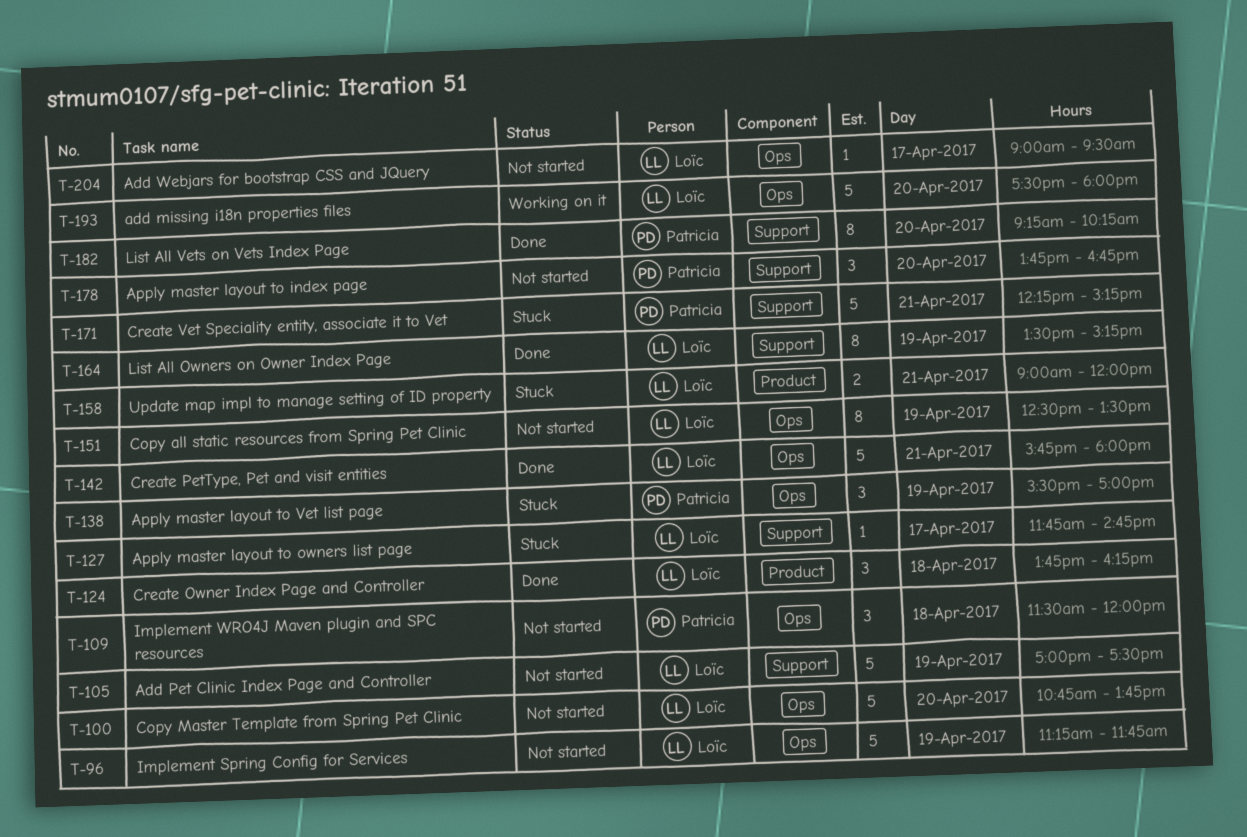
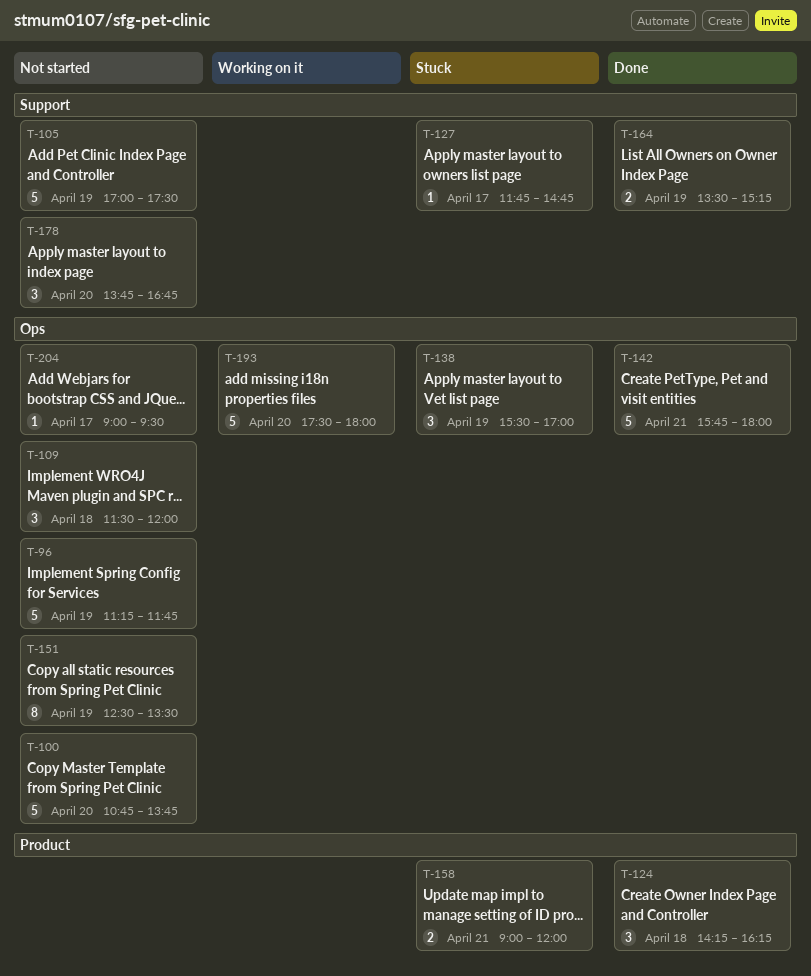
T-124, begins: 13:45 -> 14:15
T-164, estimate: 8 -> 2
T-171: present -> none
T-182: present -> none

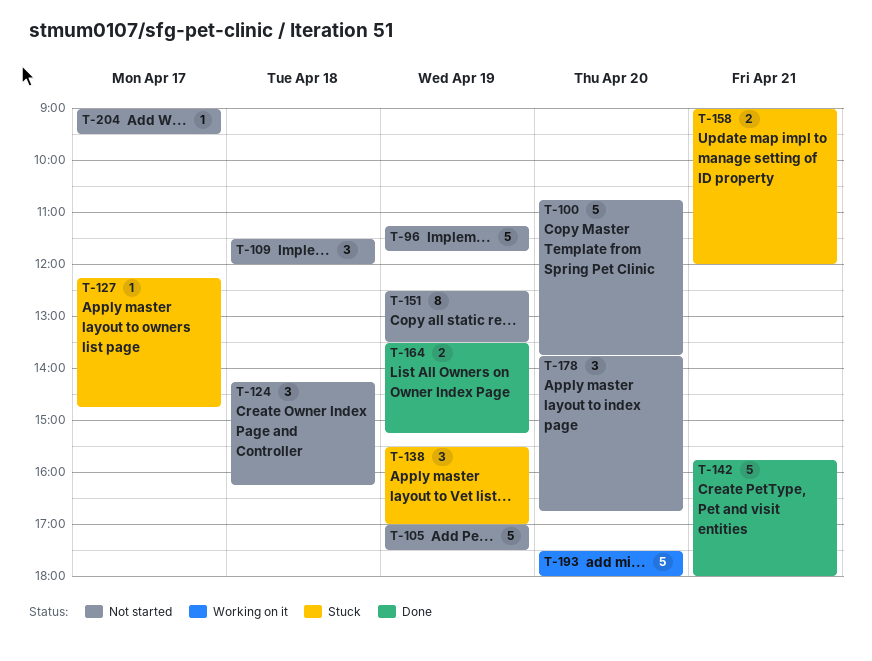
T-124, status: Done -> Not started
T-127, begins: 11:45 -> 12:15

